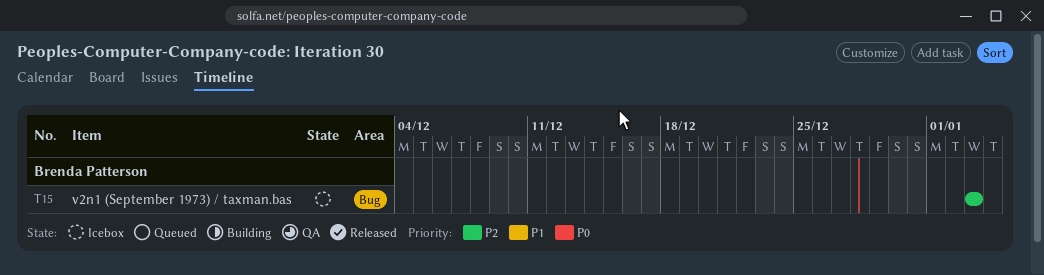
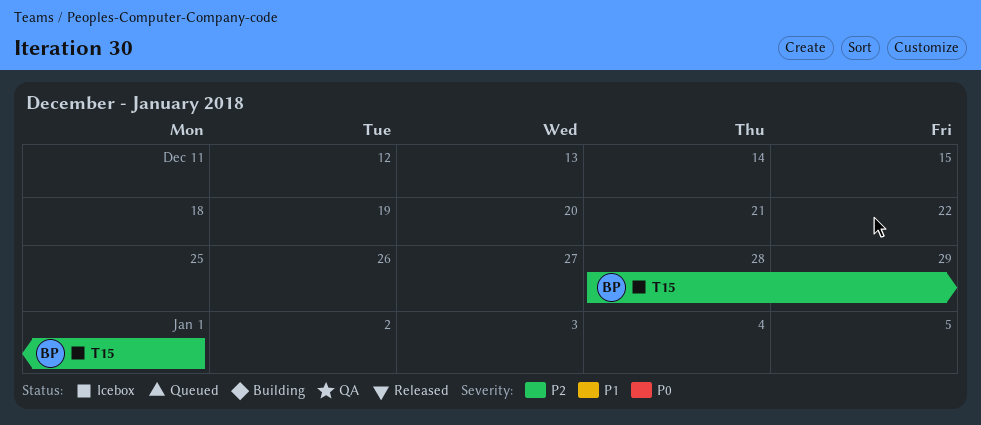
T15, start: Jan 3 -> Dec 28
T15, due: Jan 3 -> Jan 1

